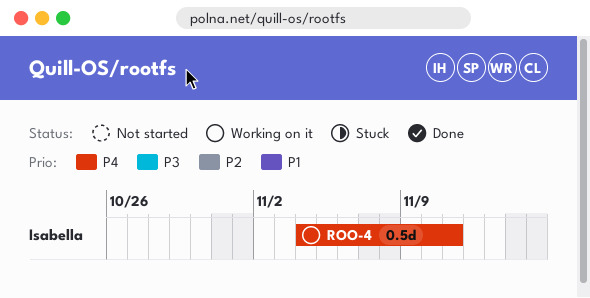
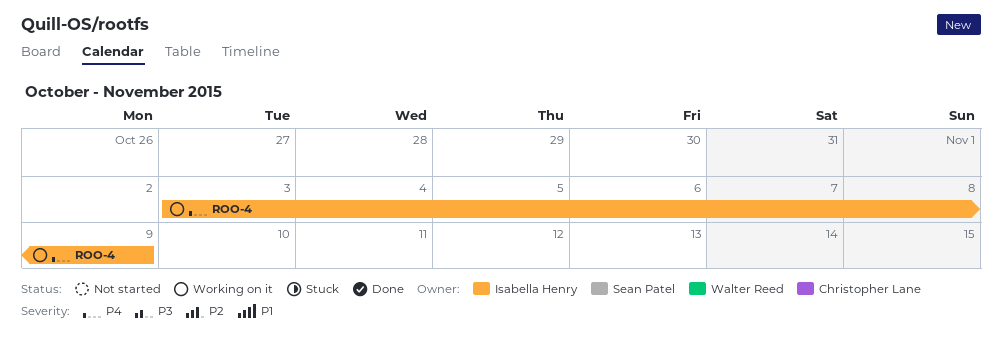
ROO-4, start: Nov 4 -> Nov 3
ROO-4, due: Nov 11 -> Nov 9

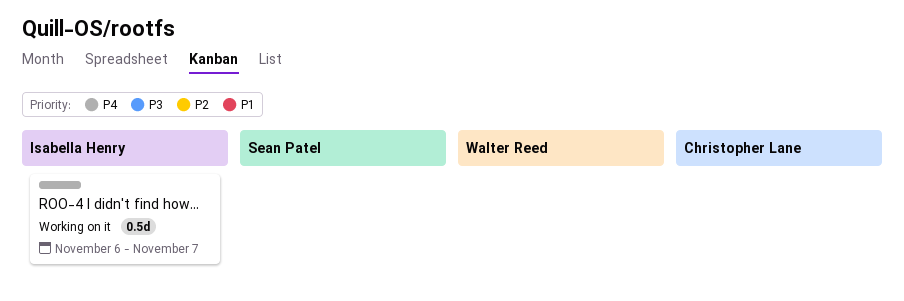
ROO-4, start: Nov 3 -> Nov 6
ROO-4, due: Nov 9 -> Nov 7

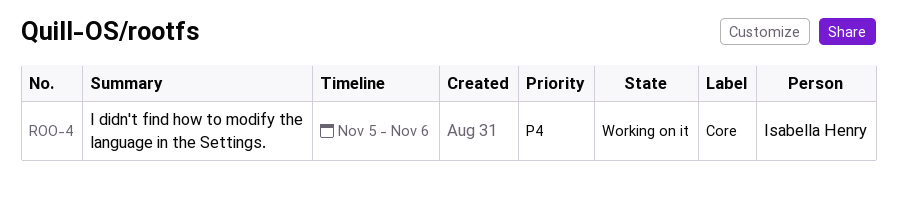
ROO-4, start: Nov 6 -> Nov 5
ROO-4, due: Nov 7 -> Nov 6

